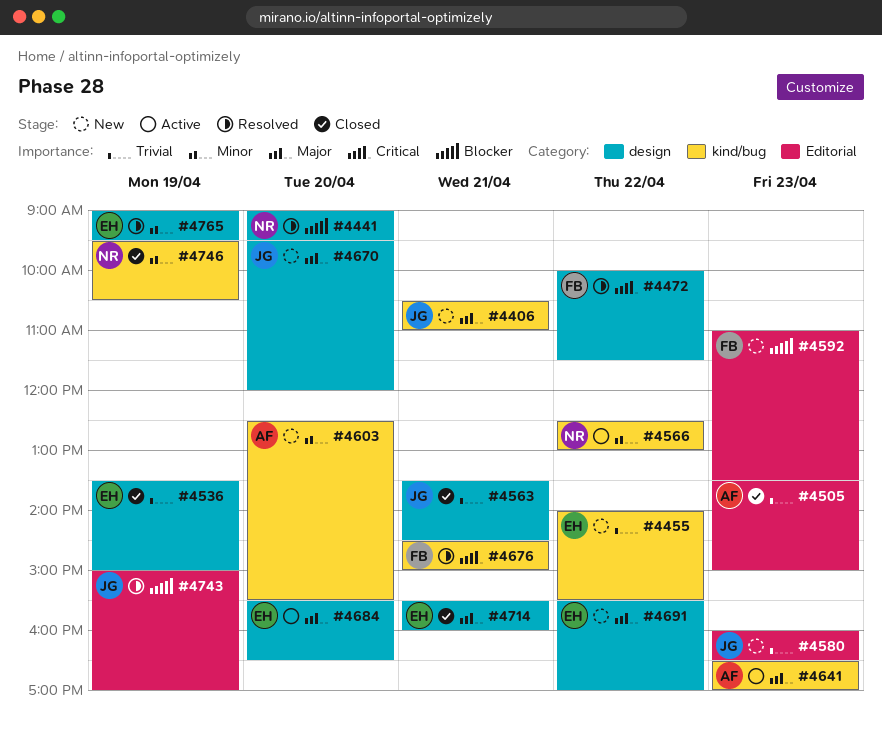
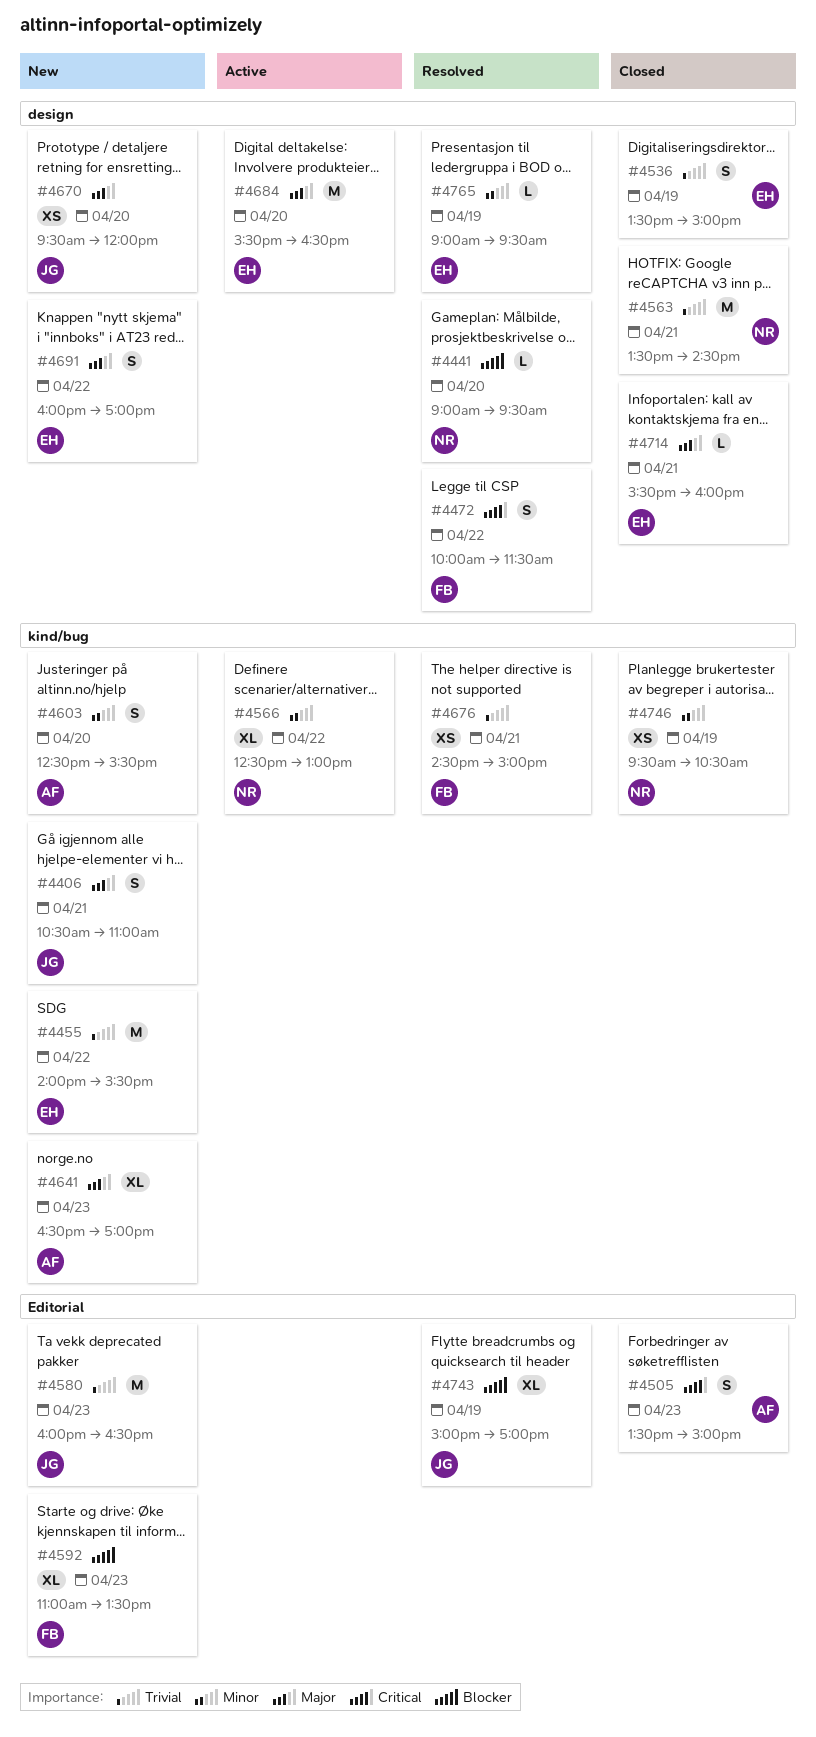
#4505, priority: Trivial -> Critical
#4563, owner: JG -> NR
#4641, status: Active -> New
#4676, priority: Critical -> Trivial
#4691, begins: 15:30 -> 16:00

